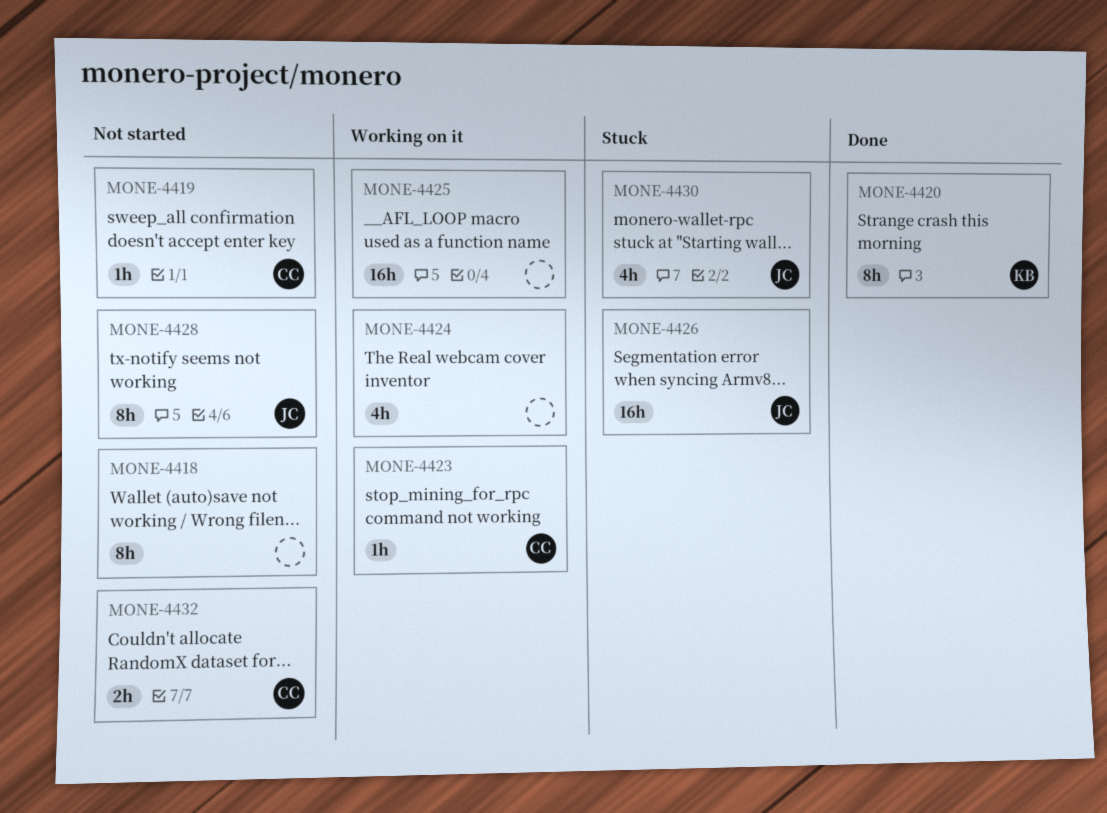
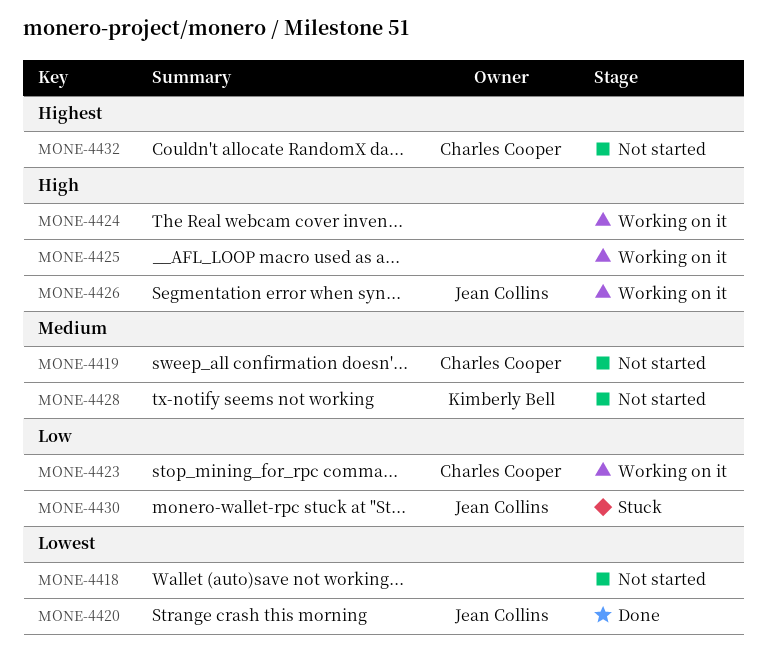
MONE-4420, owner: Kimberly Bell -> Jean Collins
MONE-4426, status: Stuck -> Working on it
MONE-4428, owner: Jean Collins -> Kimberly Bell

